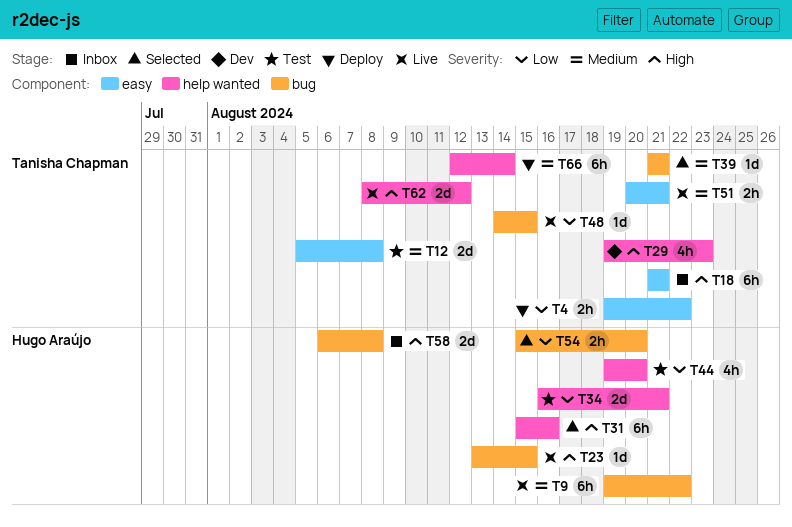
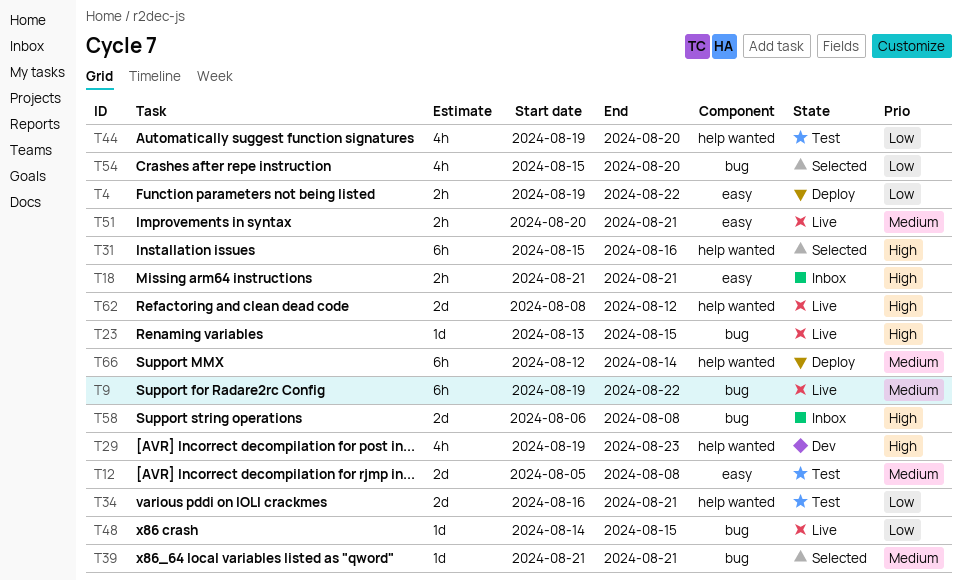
T18, estimate: 6h -> 2h
T54, estimate: 2h -> 4h

